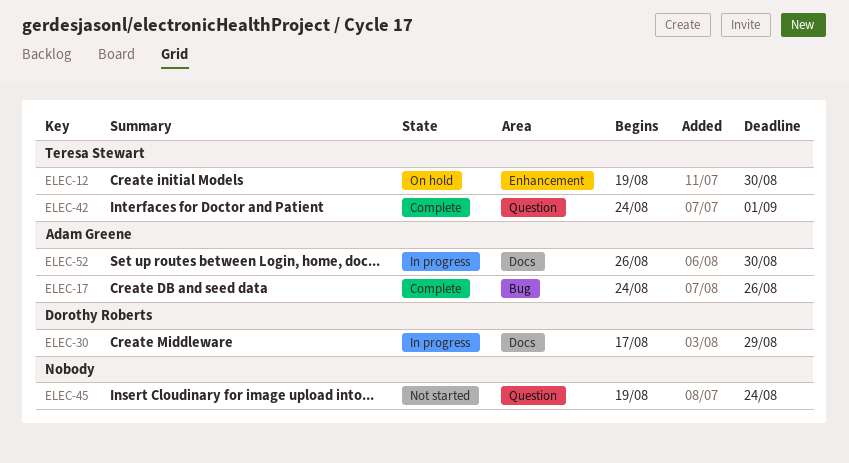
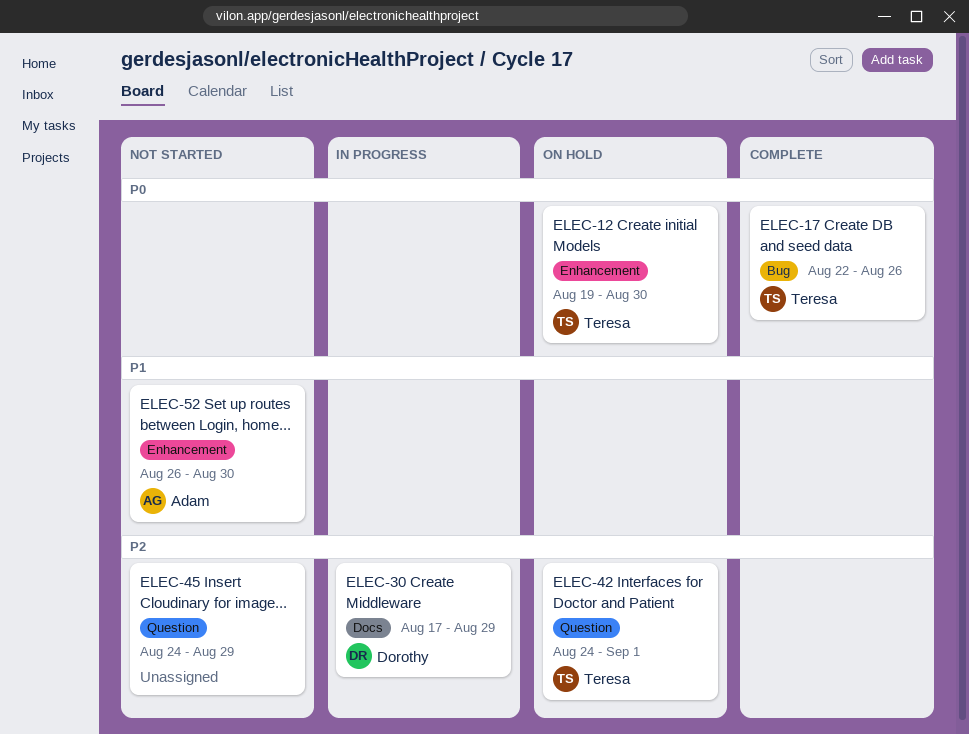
ELEC-17, owner: Adam Greene -> Teresa Stewart
ELEC-17, start: Aug 24 -> Aug 22
ELEC-42, status: Complete -> On hold
ELEC-45, start: Aug 19 -> Aug 24
ELEC-45, due: Aug 24 -> Aug 29
ELEC-52, status: In progress -> Not started
ELEC-52, label: Docs -> Enhancement

